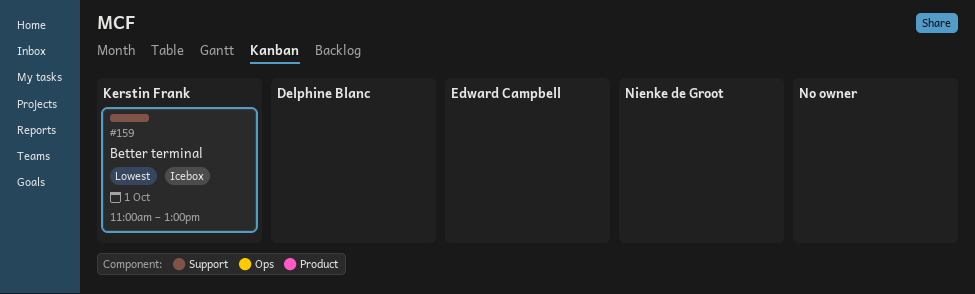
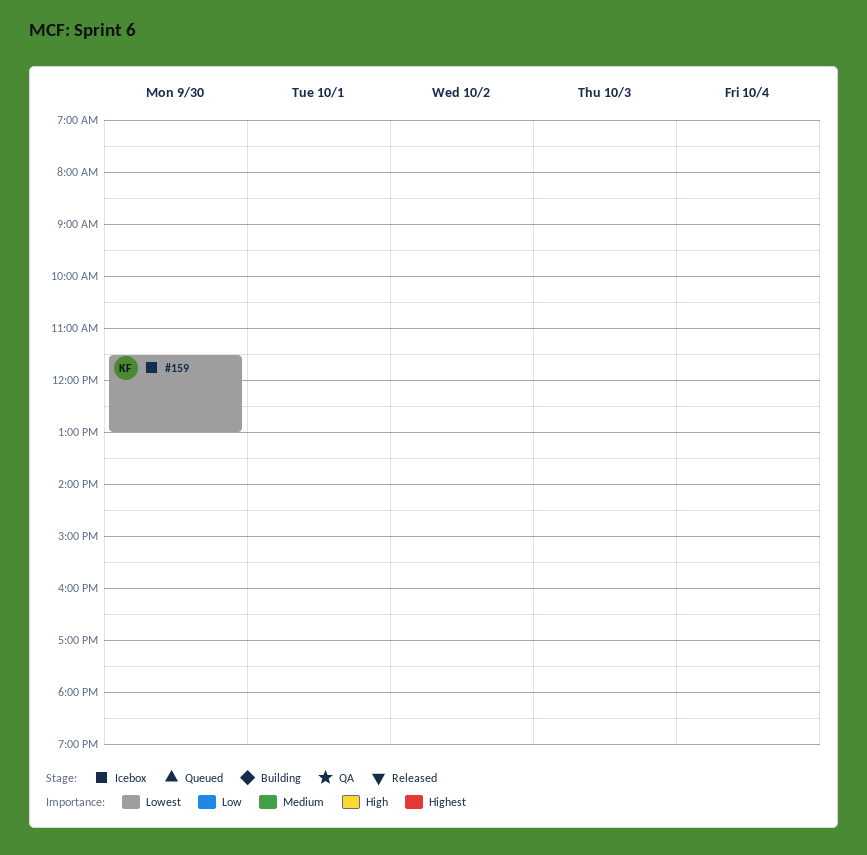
#159, day: Oct 1 -> Sep 30
#159, begins: 11:00 -> 11:30

